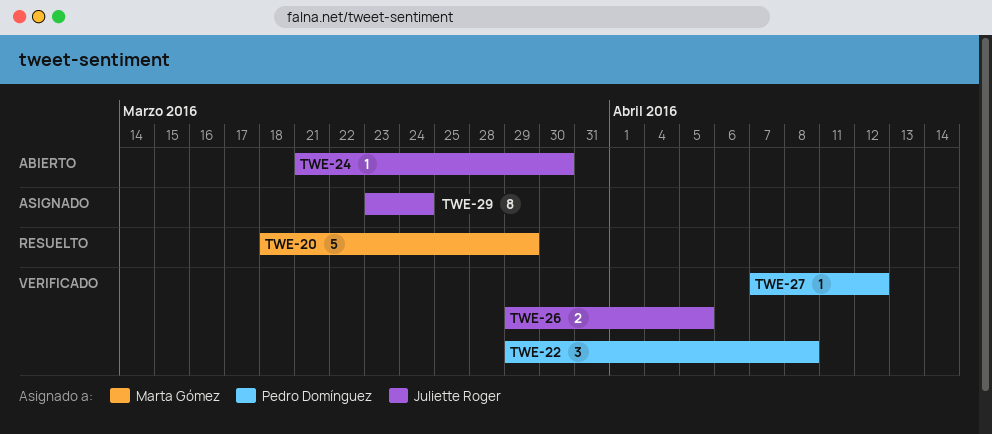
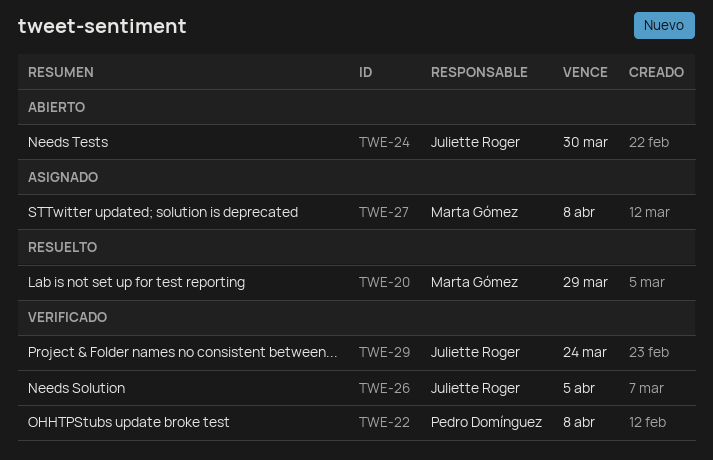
TWE-27, status: Verificado -> Asignado
TWE-27, owner: Pedro Domínguez -> Marta Gómez
TWE-27, due: Apr 12 -> Apr 8
TWE-29, status: Asignado -> Verificado

